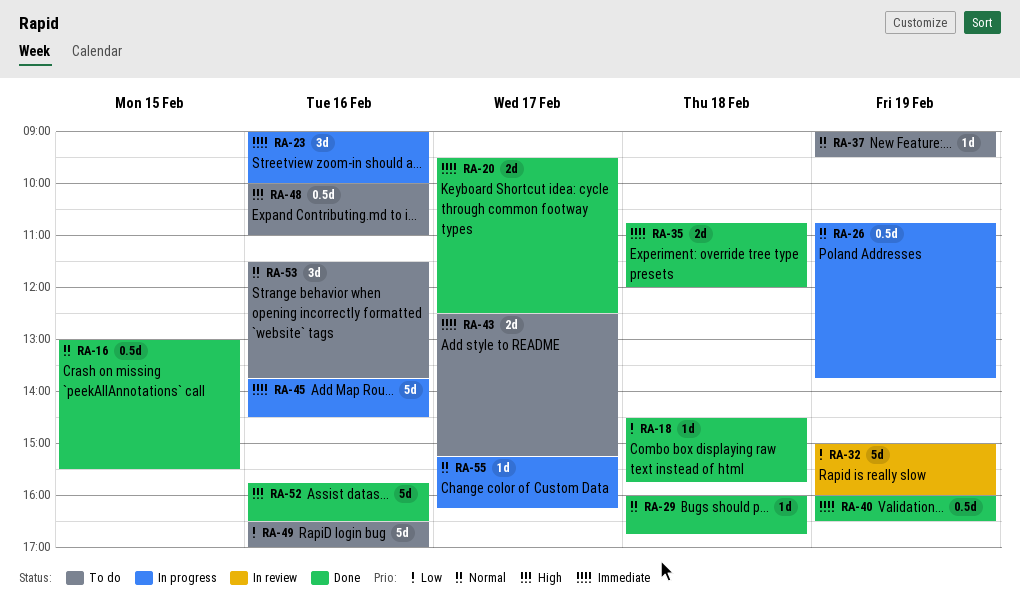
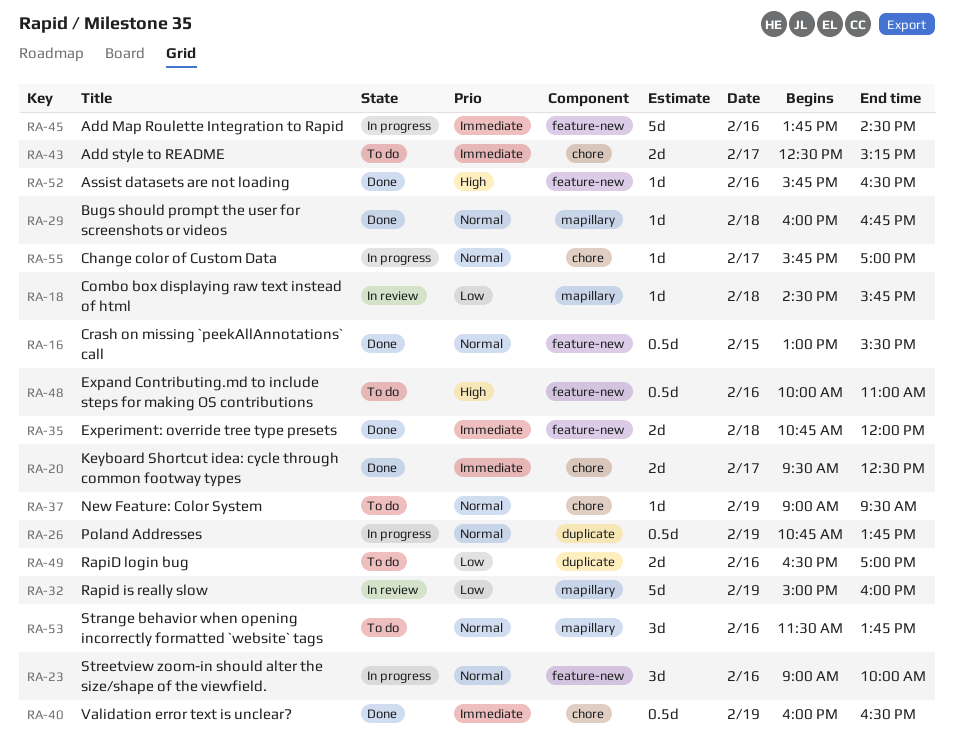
RA-18, status: Done -> In review
RA-23, priority: Immediate -> Normal
RA-49, estimate: 5d -> 2d
RA-52, estimate: 5d -> 1d
RA-55, begins: 15:15 -> 15:45
RA-55, ends: 16:15 -> 17:00

